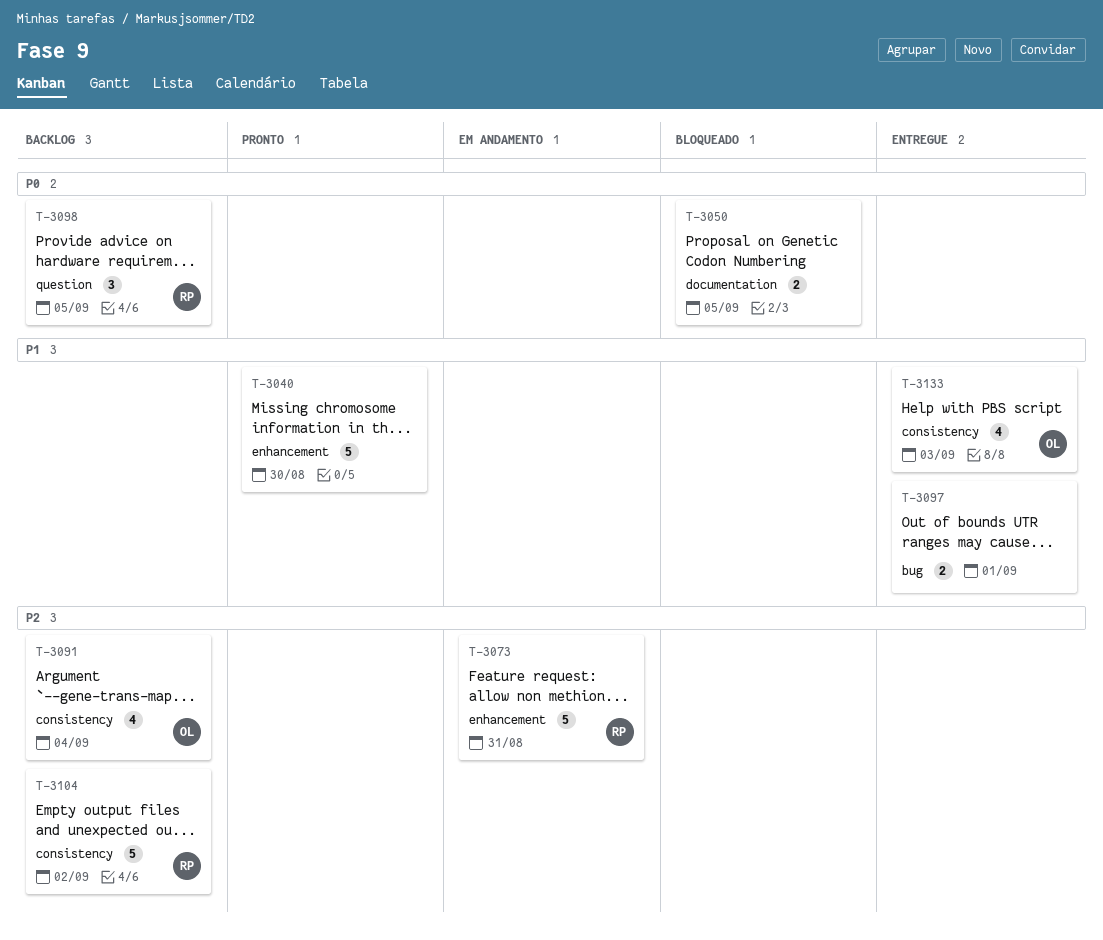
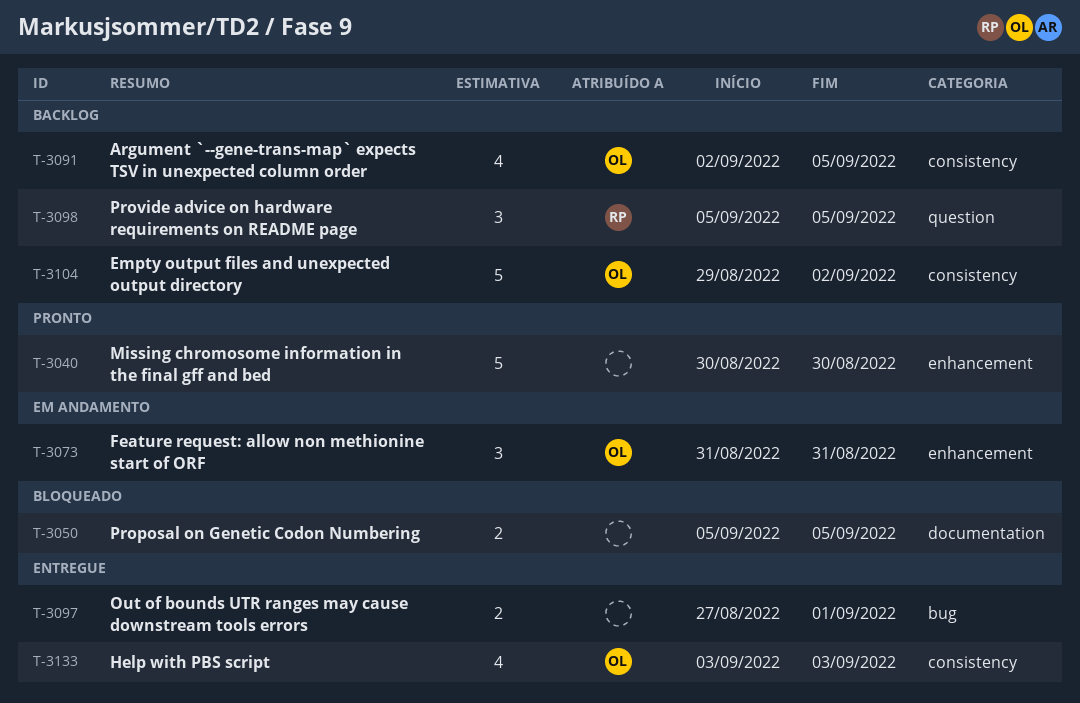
T-3073, owner: RP -> OL
T-3073, estimate: 5 -> 3
T-3091, due: Sep 4 -> Sep 5
T-3104, owner: RP -> OL

